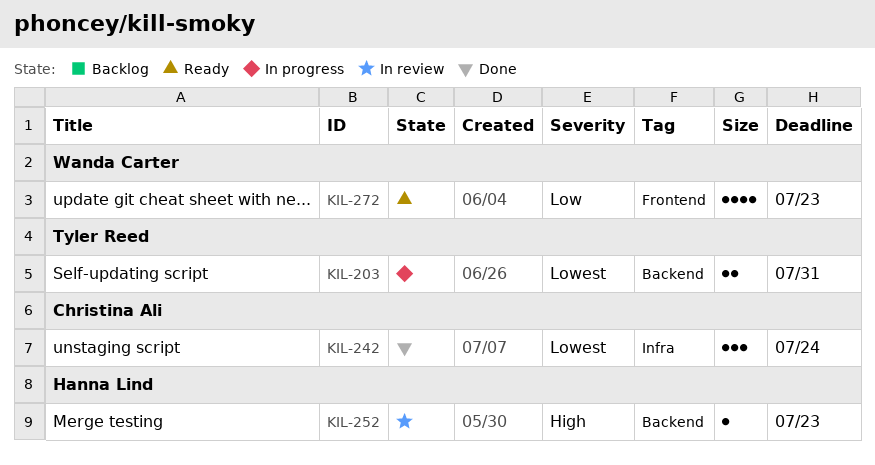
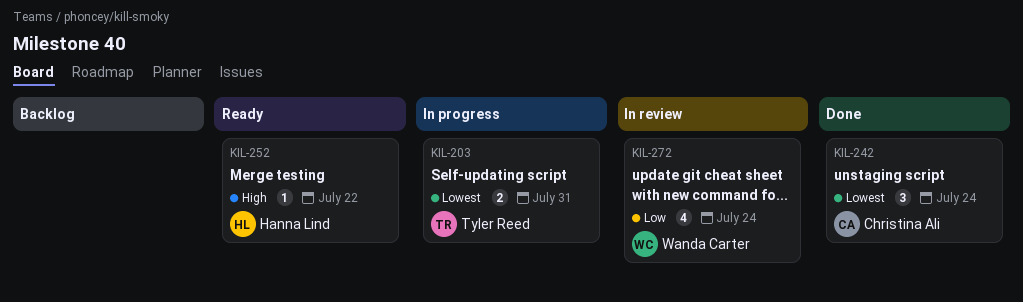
KIL-252, status: In review -> Ready
KIL-252, due: Jul 23 -> Jul 22
KIL-272, status: Ready -> In review
KIL-272, due: Jul 23 -> Jul 24

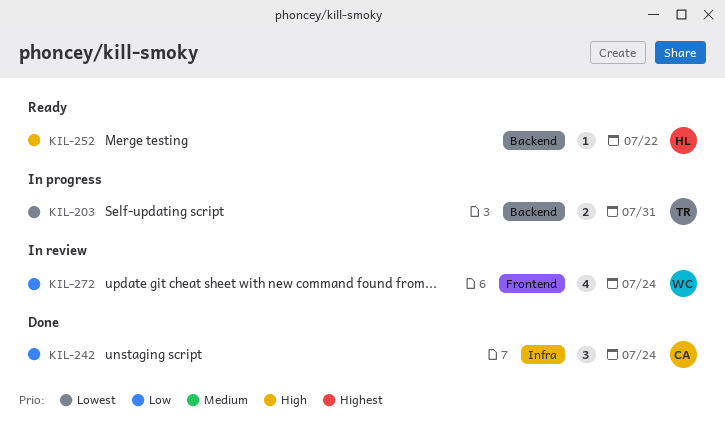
KIL-242, priority: Lowest -> Low

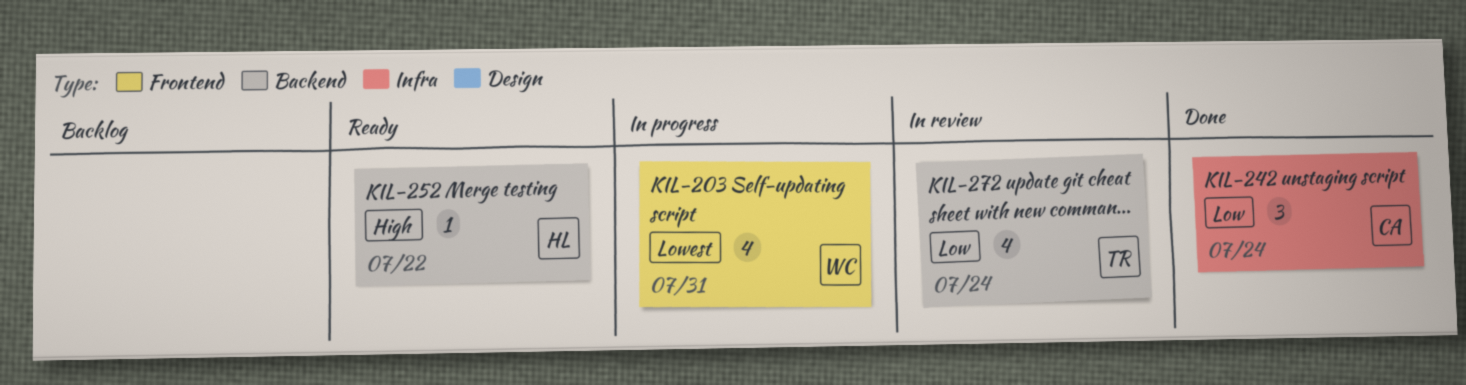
KIL-203, owner: TR -> WC
KIL-203, label: Backend -> Frontend
KIL-203, estimate: 2 -> 4
KIL-272, owner: WC -> TR
KIL-272, label: Frontend -> Backend

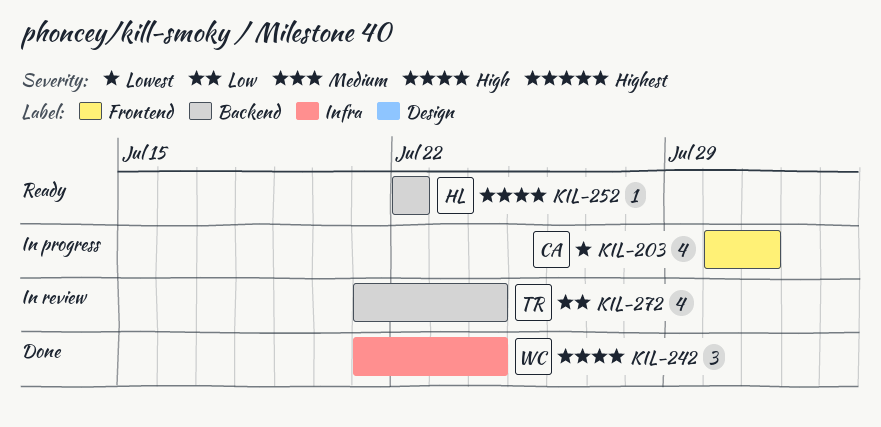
KIL-203, owner: WC -> CA
KIL-242, owner: CA -> WC
KIL-242, priority: Low -> High

